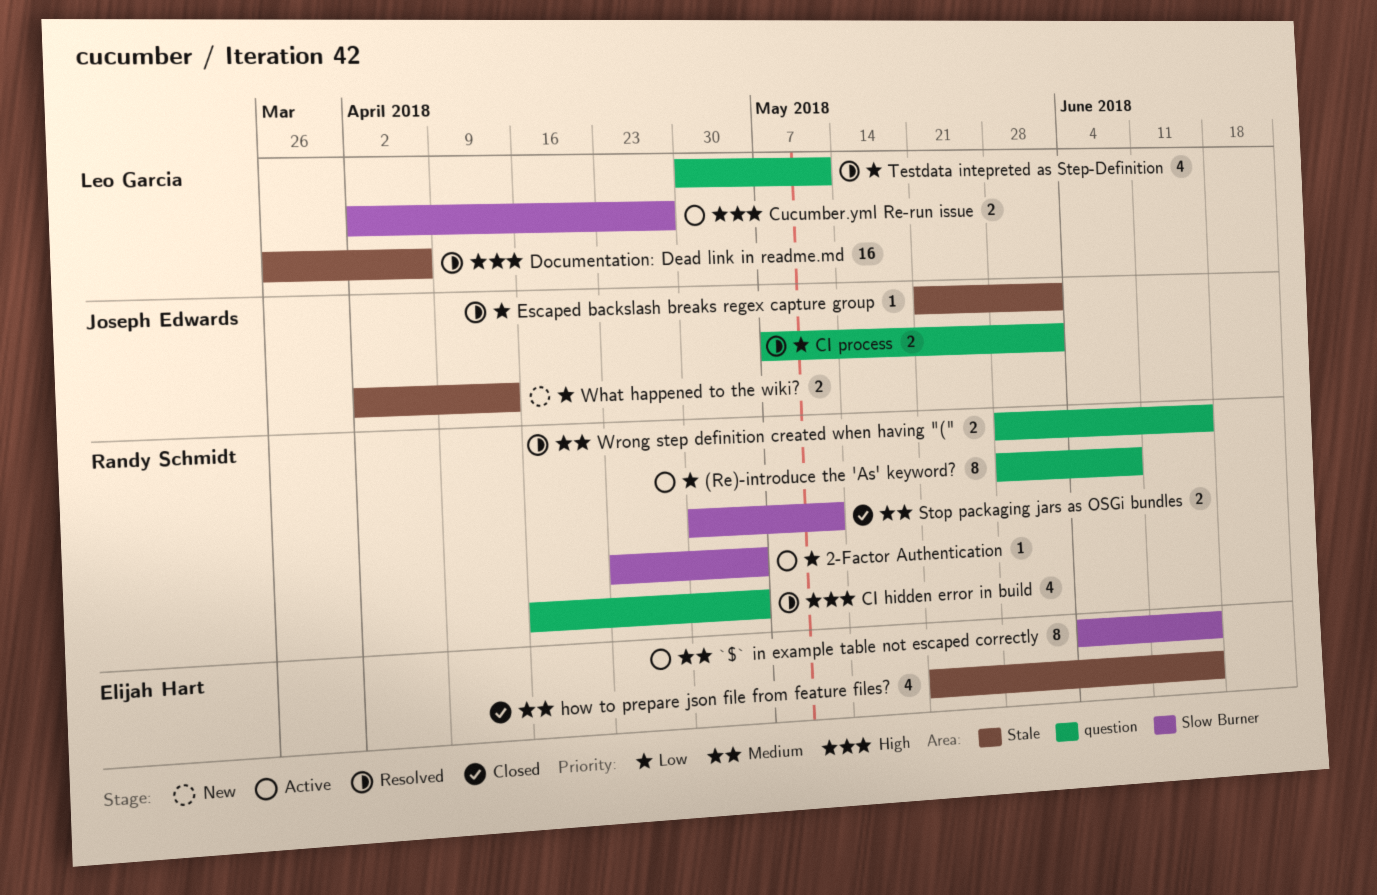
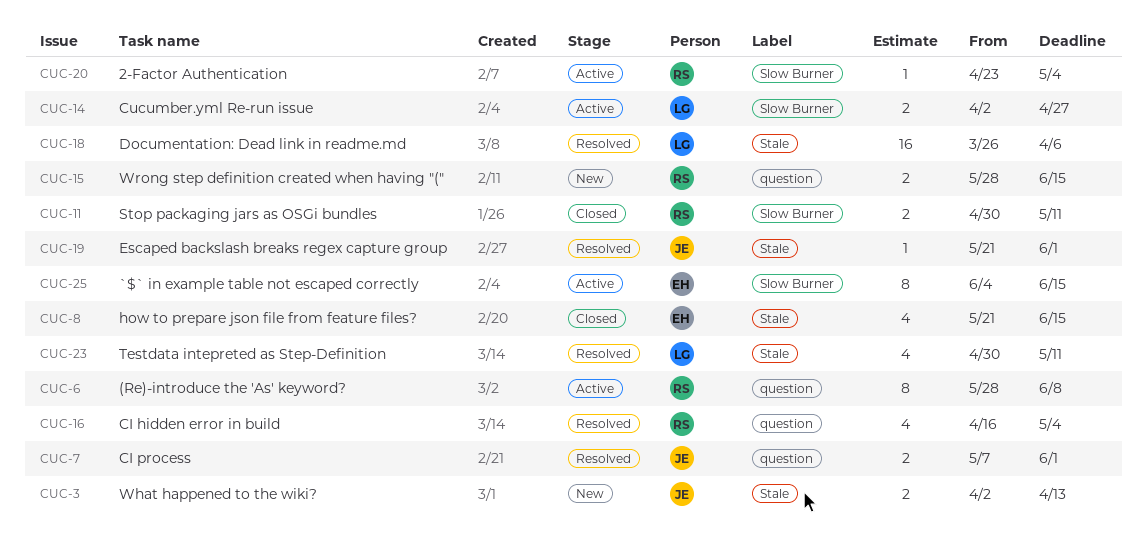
Testdata intepreted as Step-Definition, label: question -> Stale
Wrong step definition created when having "(", status: Resolved -> New

